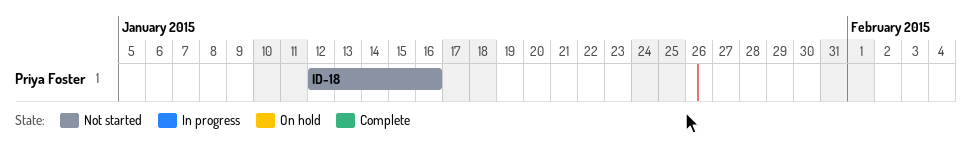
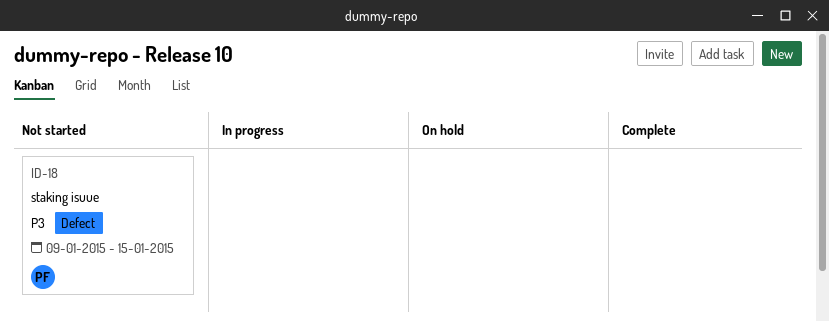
ID-18, start: Jan 12 -> Jan 9
ID-18, due: Jan 16 -> Jan 15

